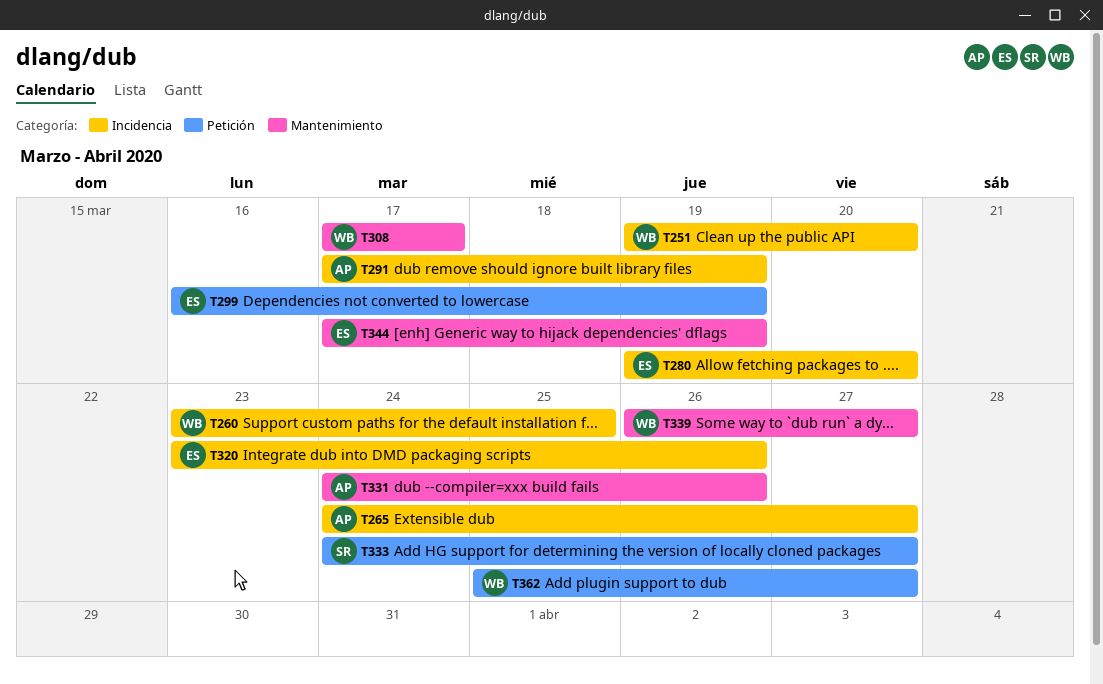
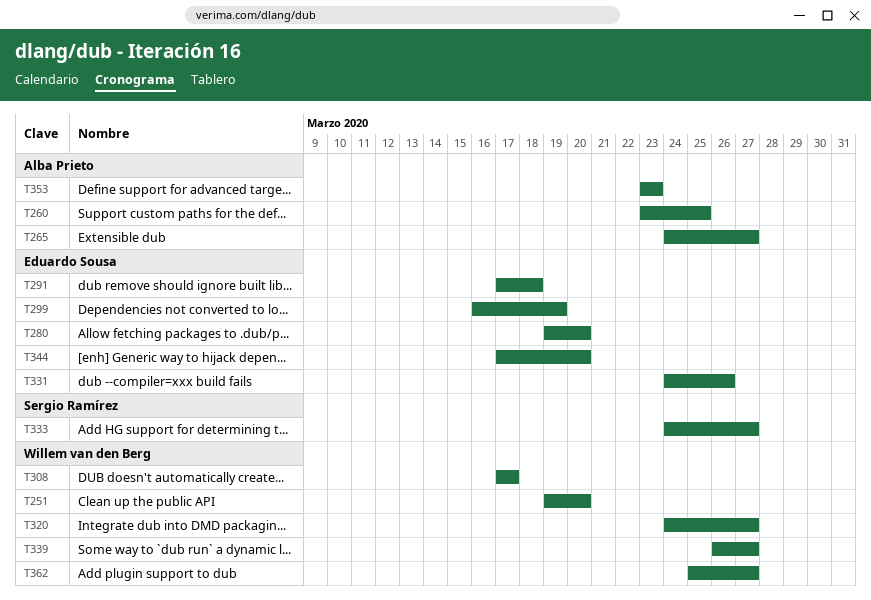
T260, owner: Willem van den Berg -> Alba Prieto
T291, owner: Alba Prieto -> Eduardo Sousa
T291, due: Mar 19 -> Mar 18
T320, owner: Eduardo Sousa -> Willem van den Berg
T320, start: Mar 23 -> Mar 24
T320, due: Mar 26 -> Mar 27
T331, owner: Alba Prieto -> Eduardo Sousa
T344, due: Mar 19 -> Mar 20
T353: none -> present

